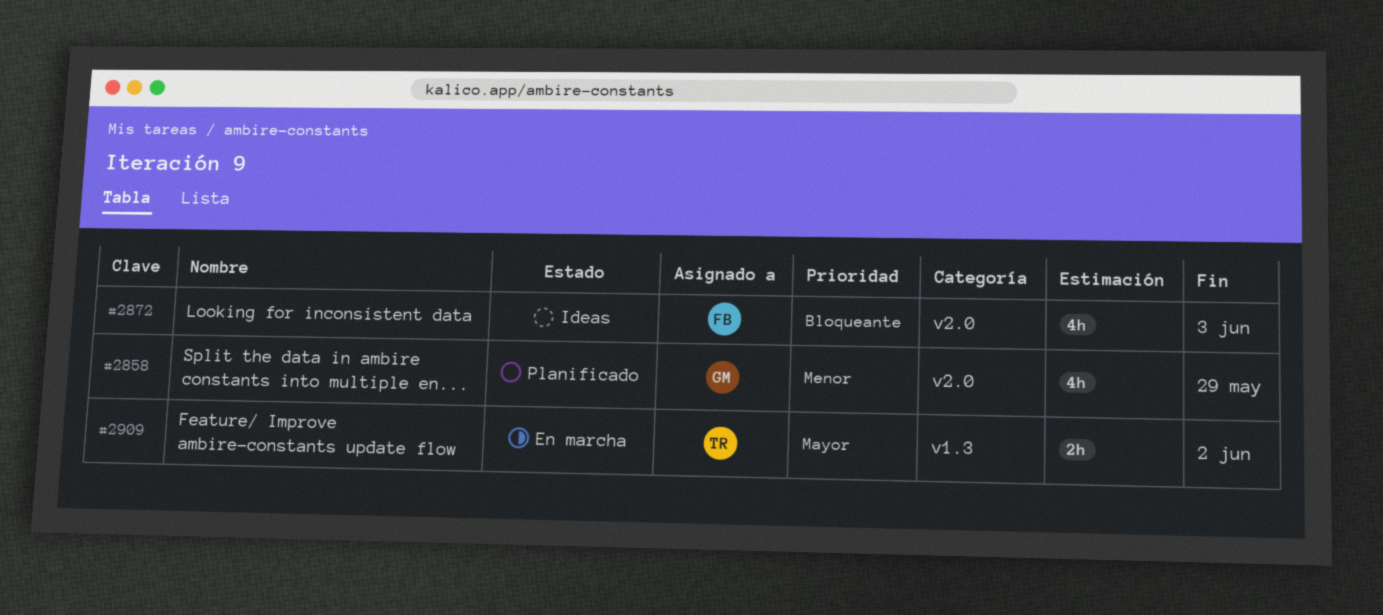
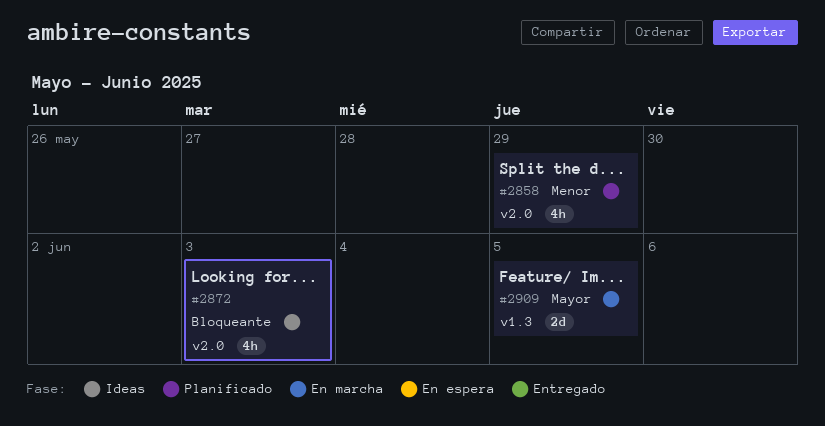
#2909, estimate: 2h -> 2d
#2909, due: Jun 2 -> Jun 5

